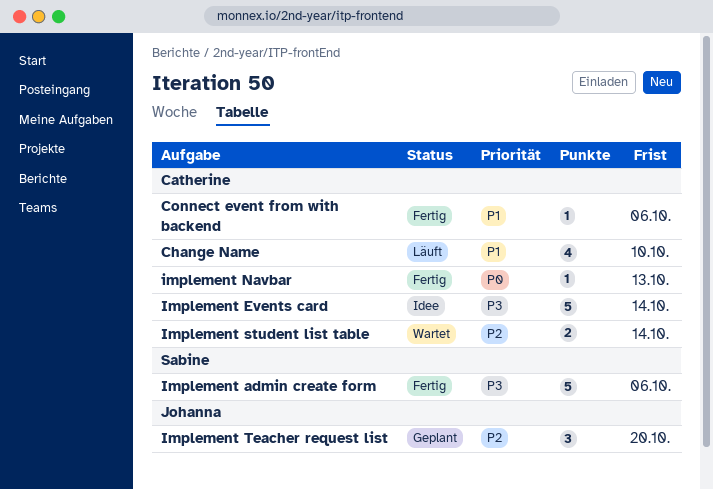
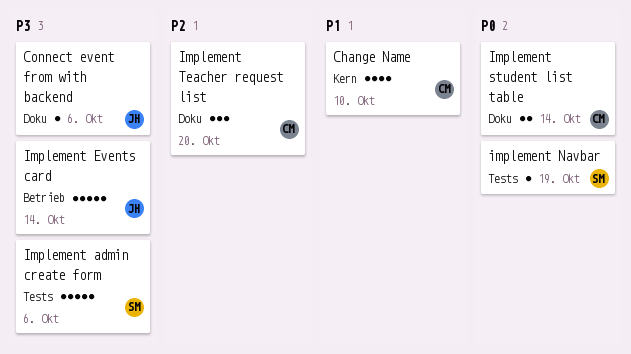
Connect event from with backend, owner: Catherine -> Johanna
Connect event from with backend, priority: P1 -> P3
Implement Events card, owner: Catherine -> Johanna
implement Navbar, owner: Catherine -> Sabine
implement Navbar, due: Oct 13 -> Oct 19
Implement student list table, priority: P2 -> P0
Implement Teacher request list, owner: Johanna -> Catherine

